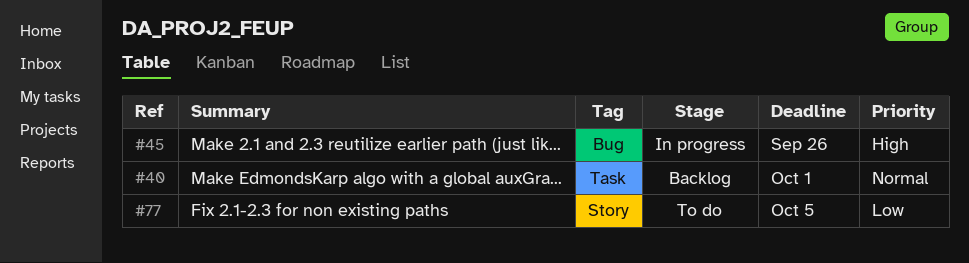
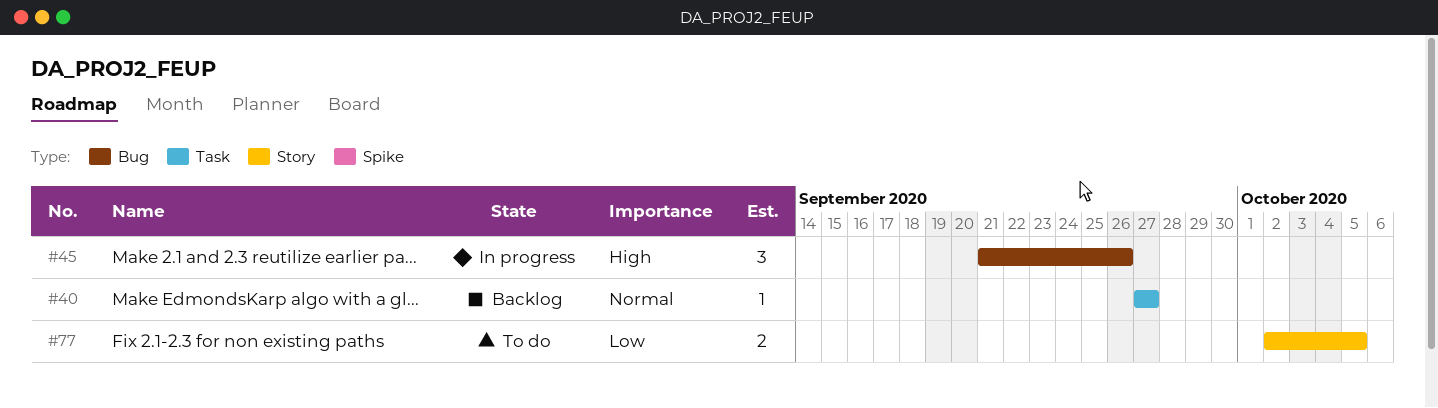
#40, due: Oct 1 -> Sep 27

